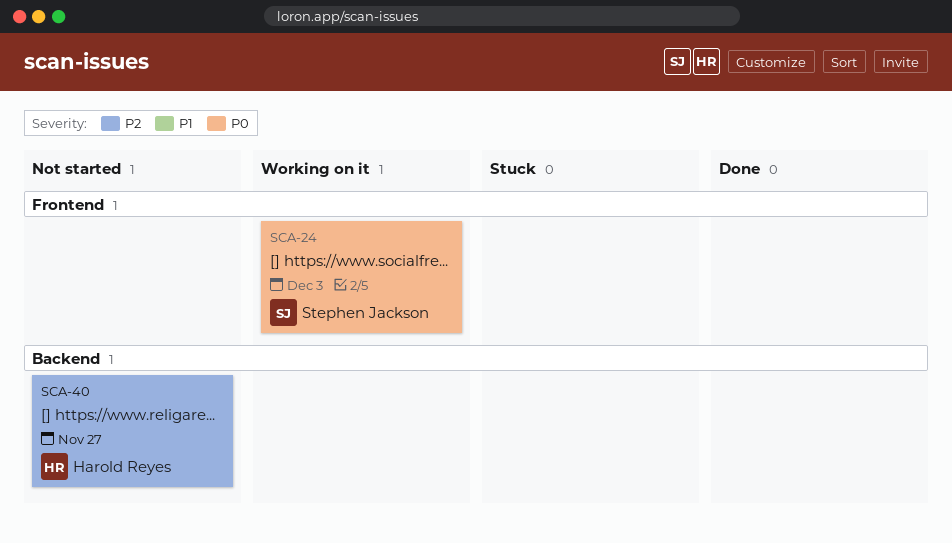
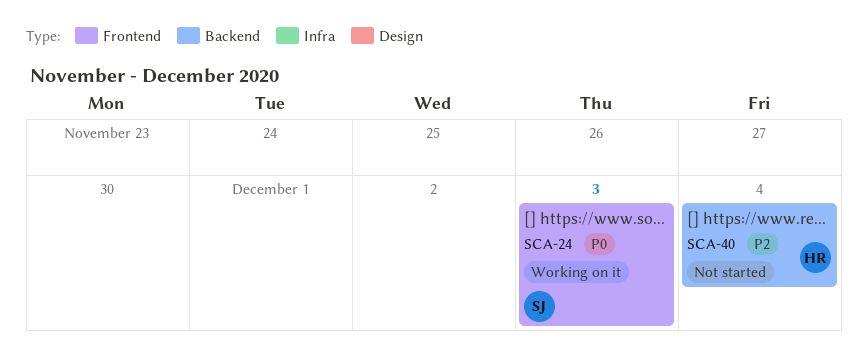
SCA-40, due: Nov 27 -> Dec 4

